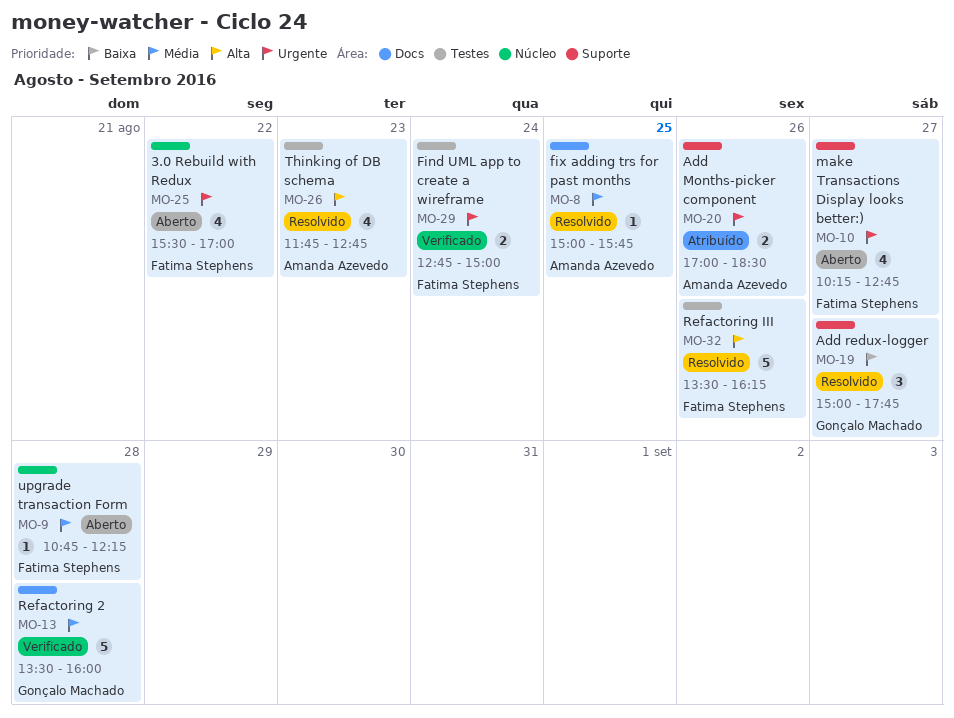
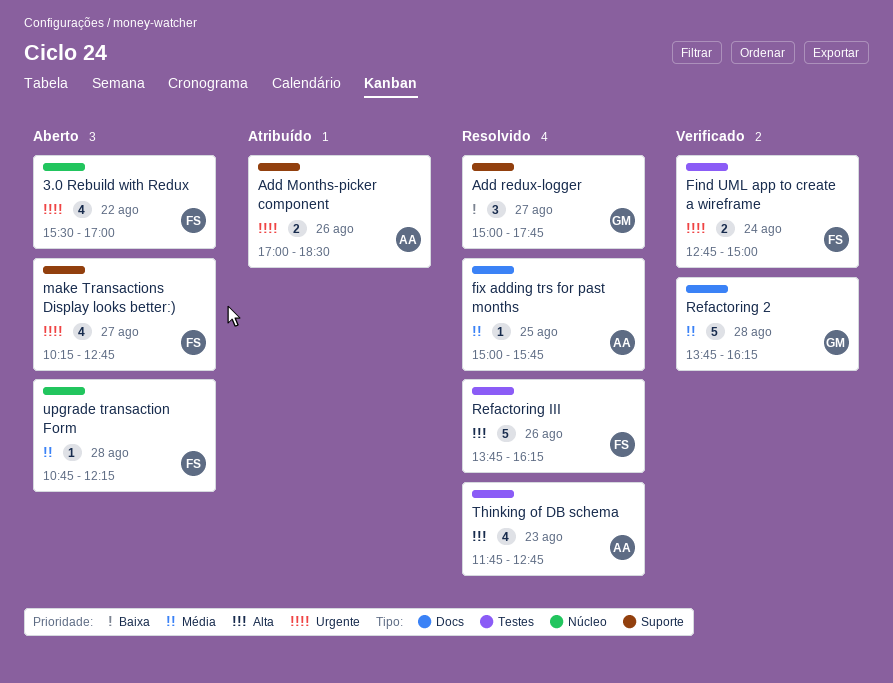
Refactoring 2, begins: 13:30 -> 13:45
Refactoring 2, ends: 16:00 -> 16:15
Refactoring III, begins: 13:30 -> 13:45

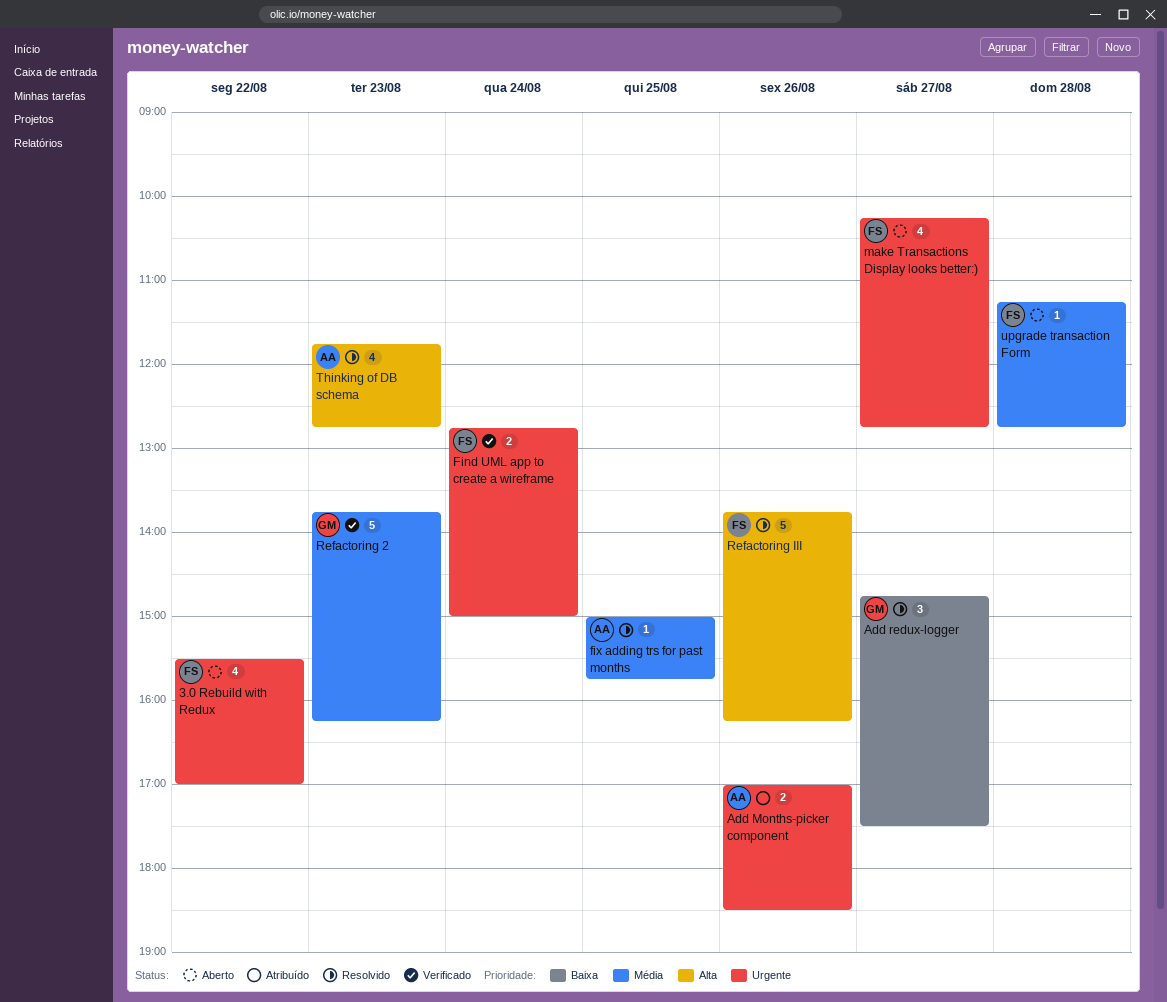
Add redux-logger, begins: 15:00 -> 14:45
Add redux-logger, ends: 17:45 -> 17:30
Refactoring 2, day: Aug 28 -> Aug 23
upgrade transaction Form, begins: 10:45 -> 11:15
upgrade transaction Form, ends: 12:15 -> 12:45

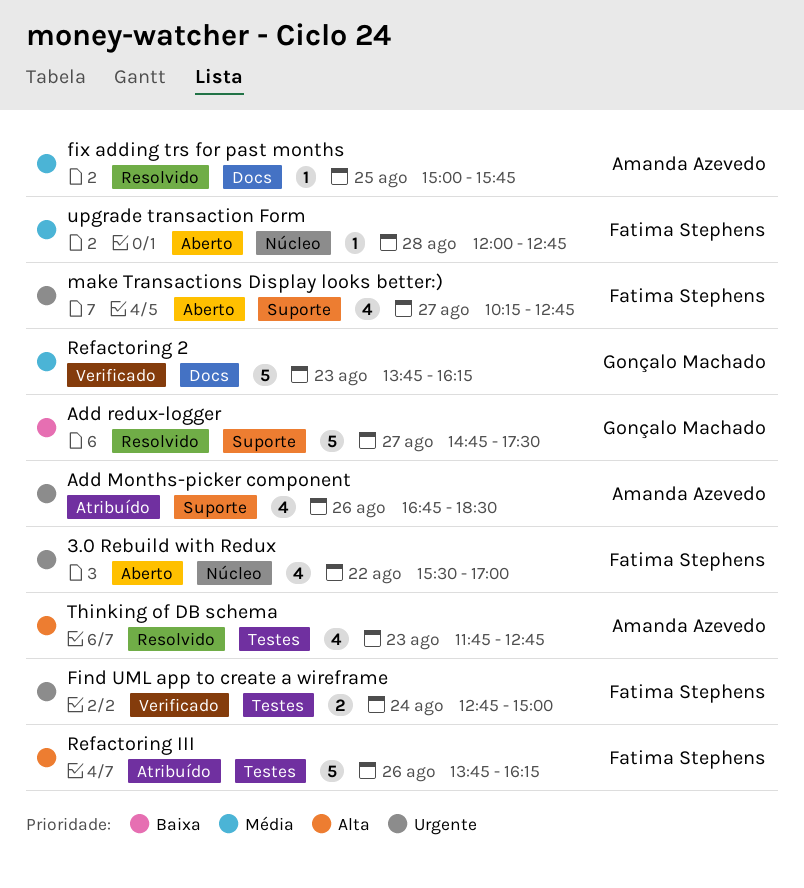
Add Months-picker component, estimate: 2 -> 4
Add Months-picker component, begins: 17:00 -> 16:45
Add redux-logger, estimate: 3 -> 5
Refactoring III, status: Resolvido -> Atribuído
upgrade transaction Form, begins: 11:15 -> 12:00

